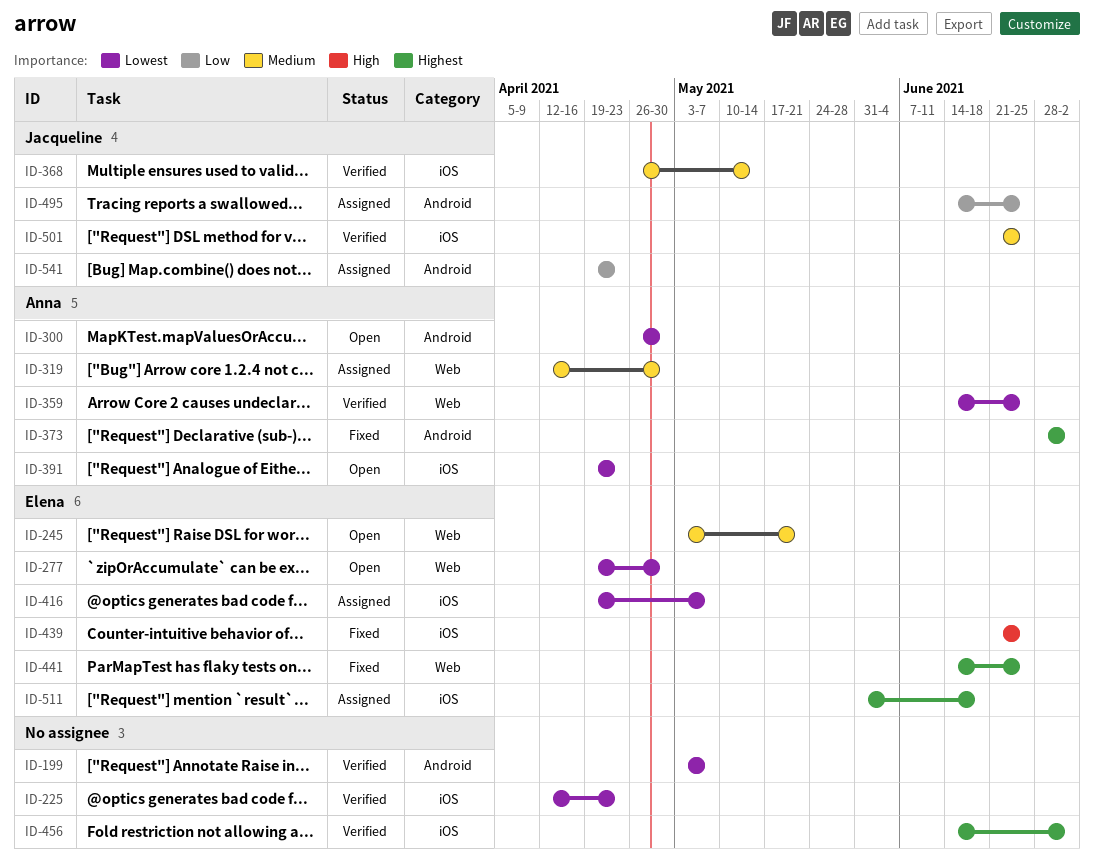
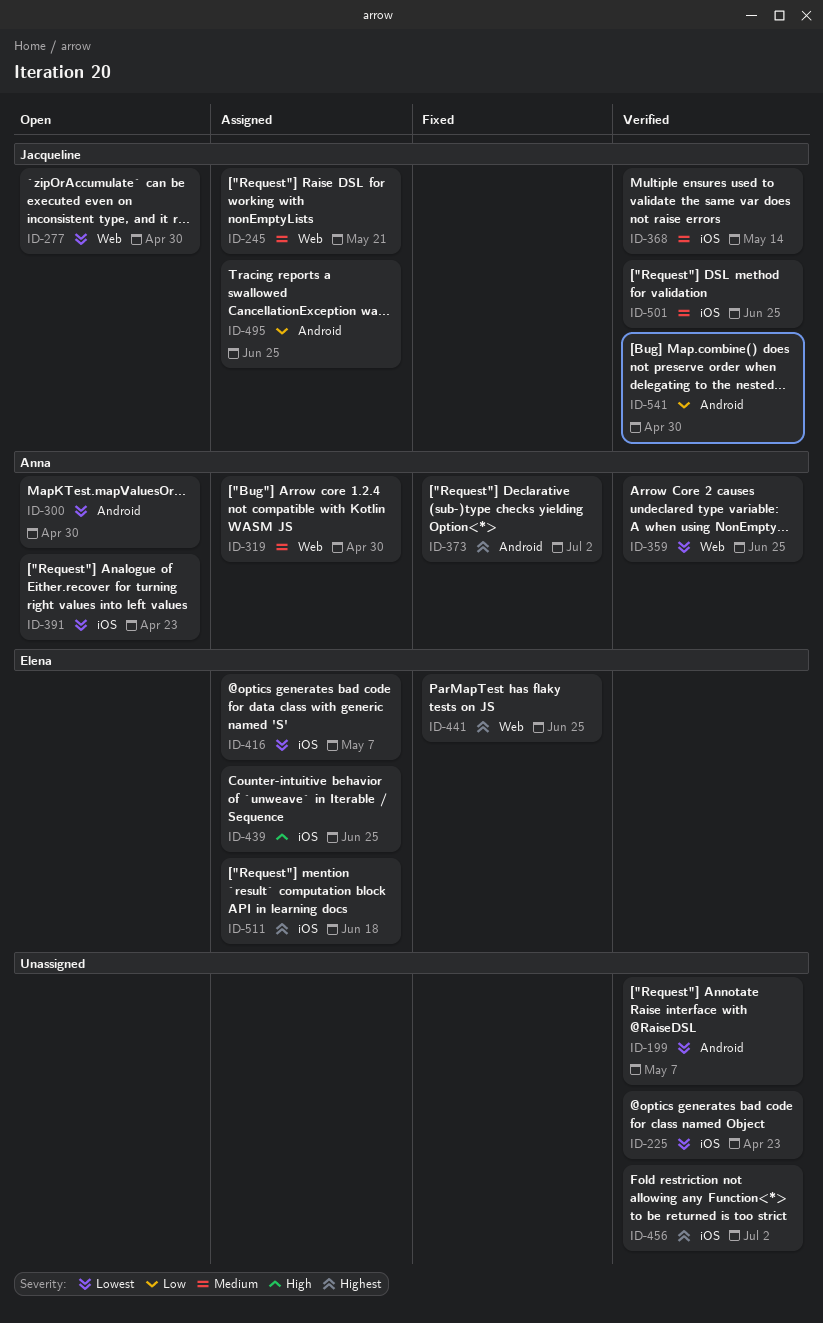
ID-245, status: Open -> Assigned
ID-245, owner: Elena -> Jacqueline
ID-277, owner: Elena -> Jacqueline
ID-439, status: Fixed -> Assigned
ID-541, status: Assigned -> Verified
ID-541, due: Apr 23 -> Apr 30

